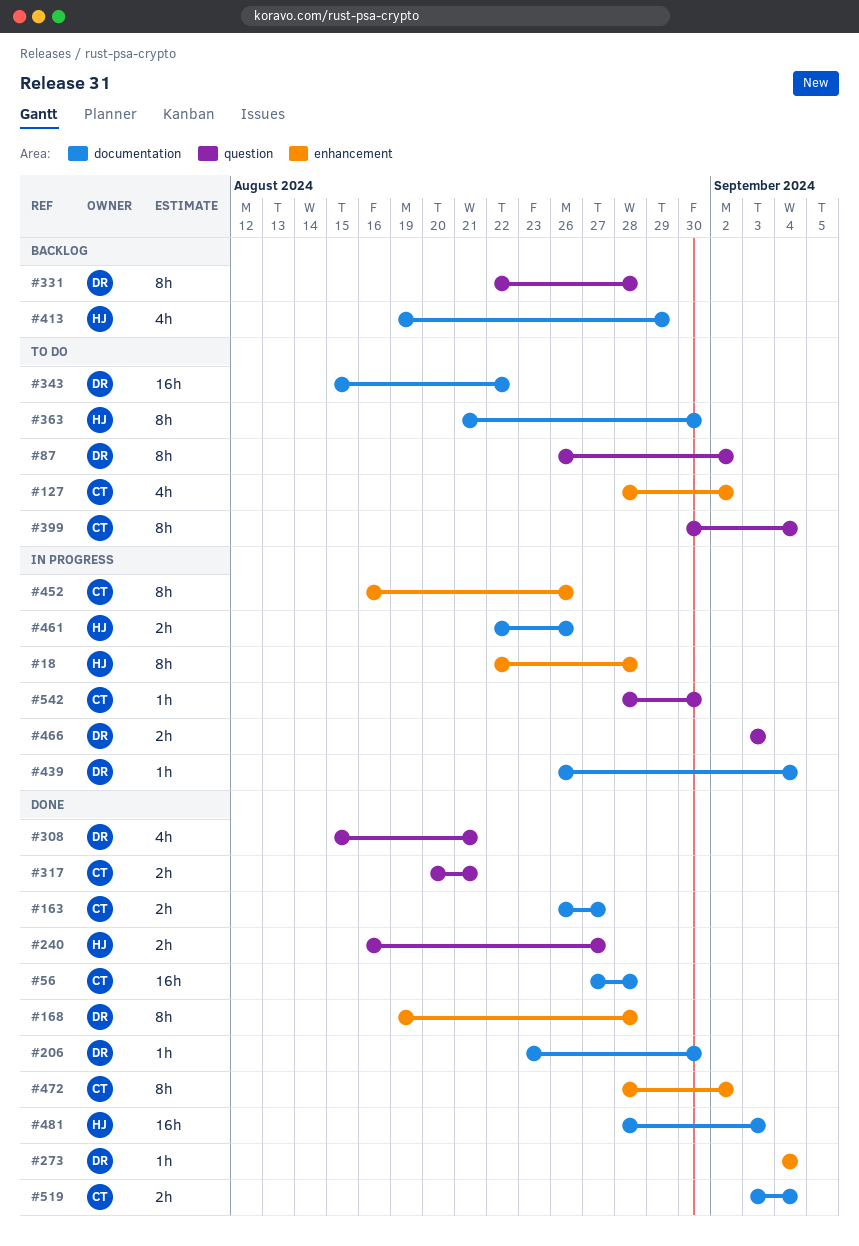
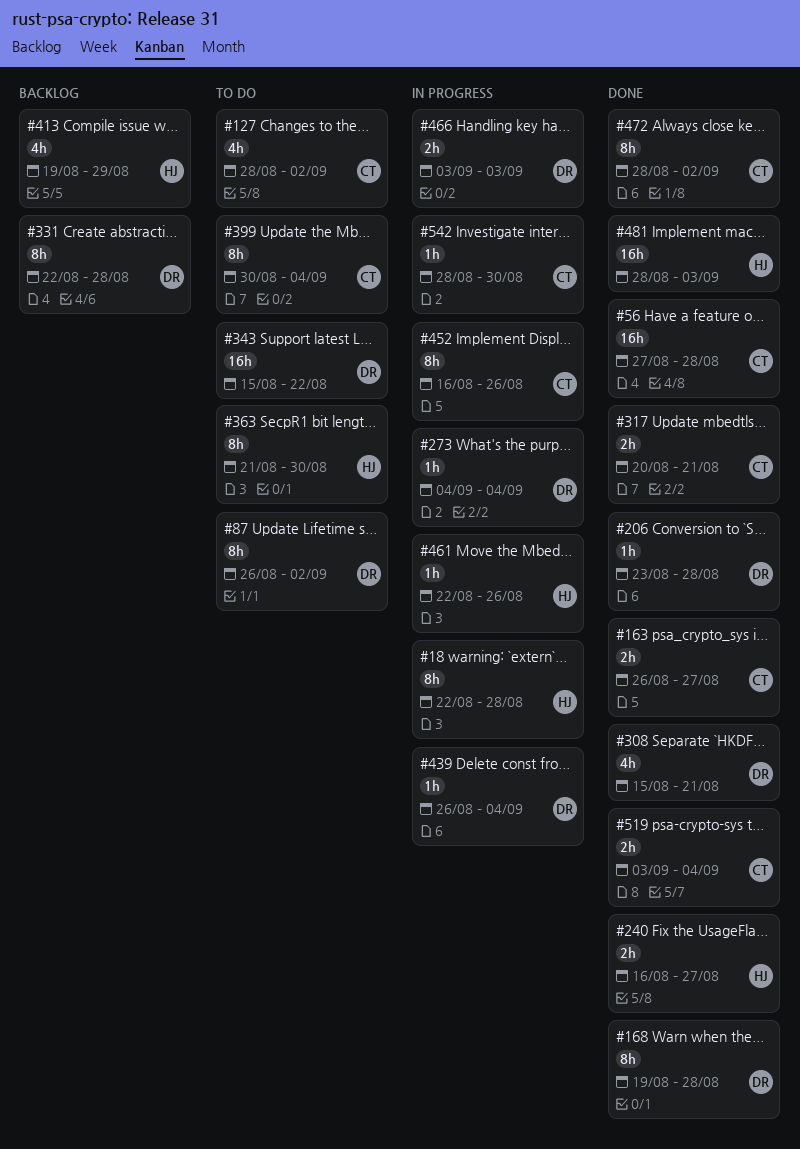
#206, due: Aug 30 -> Aug 28
#273, status: Done -> In progress
#461, estimate: 2h -> 1h

